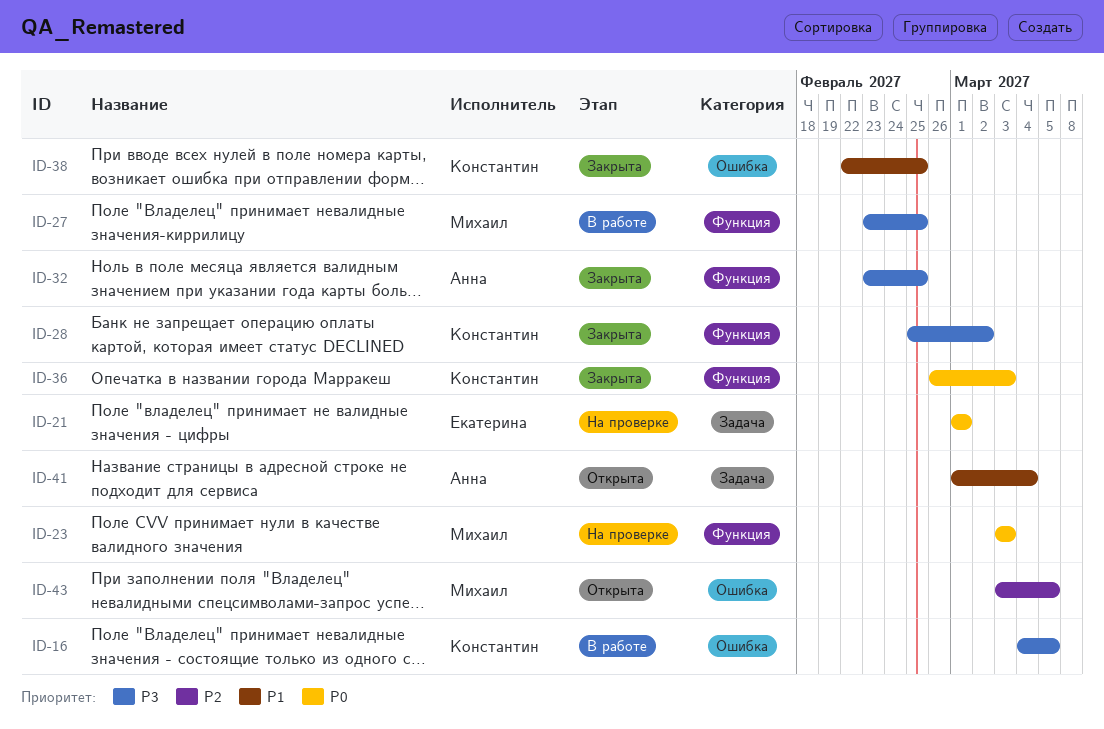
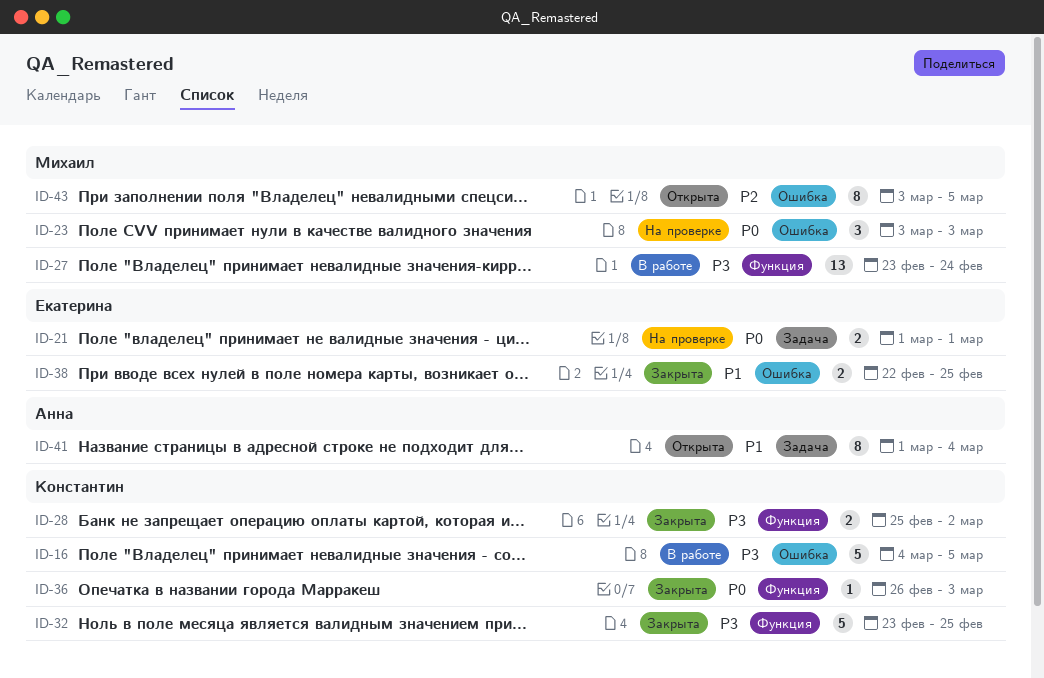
ID-23, label: Функция -> Ошибка
ID-27, due: Feb 25 -> Feb 24
ID-32, owner: Анна -> Константин
ID-38, owner: Константин -> Екатерина

